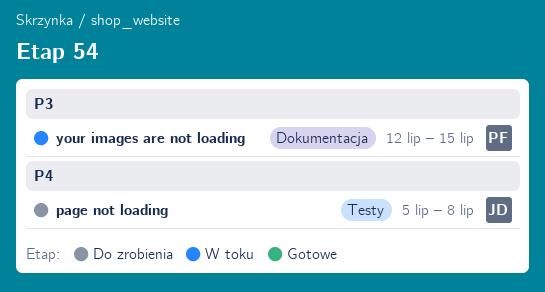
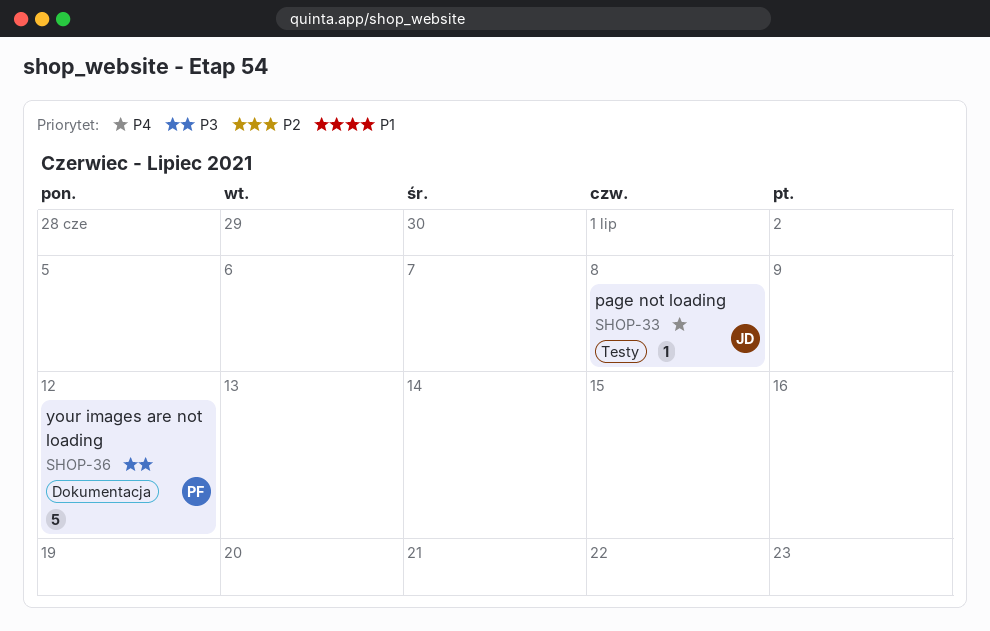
your images are not loading, due: Jul 15 -> Jul 12

